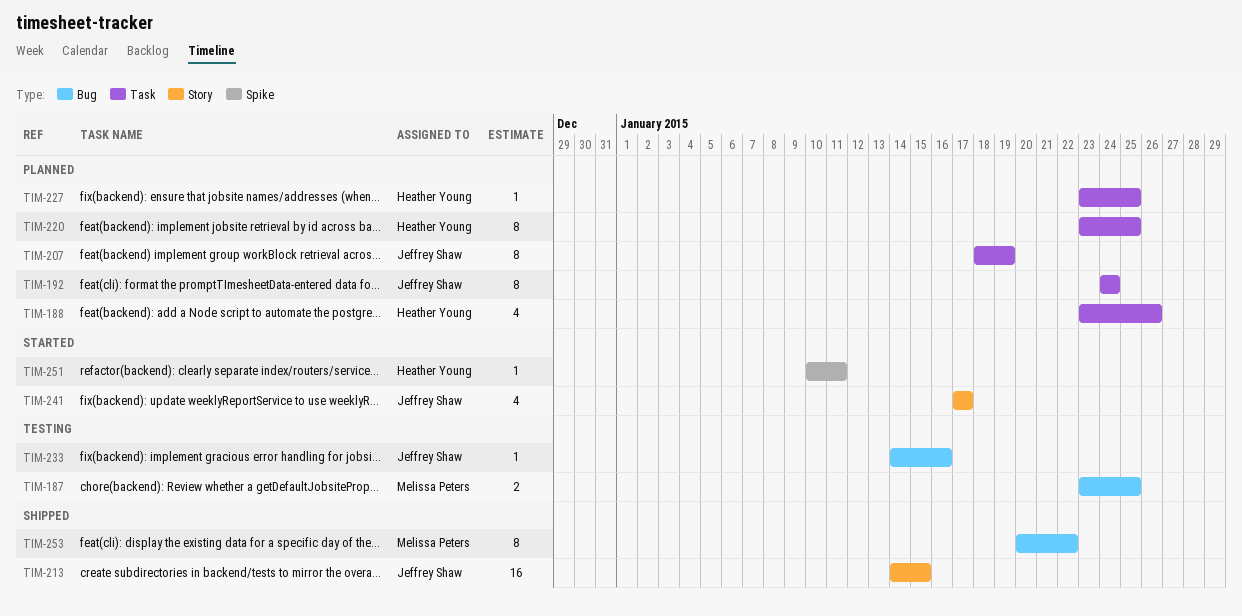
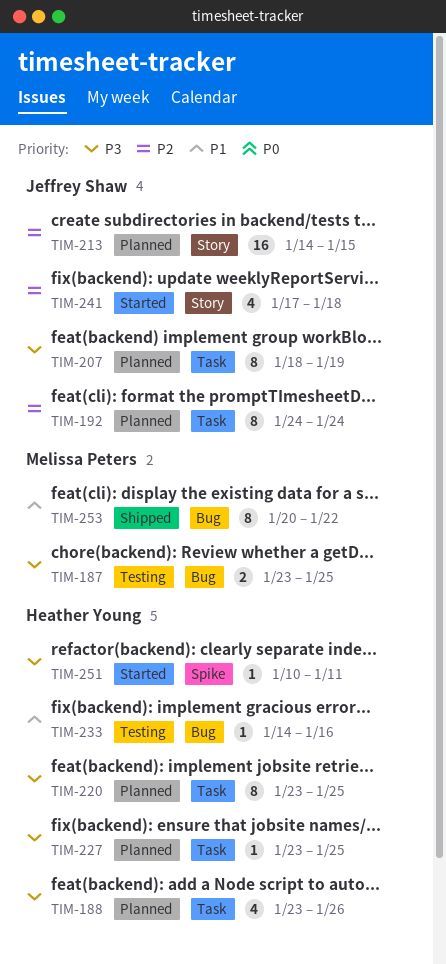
TIM-213, status: Shipped -> Planned
TIM-233, owner: Jeffrey Shaw -> Heather Young
TIM-241, due: Jan 17 -> Jan 18

